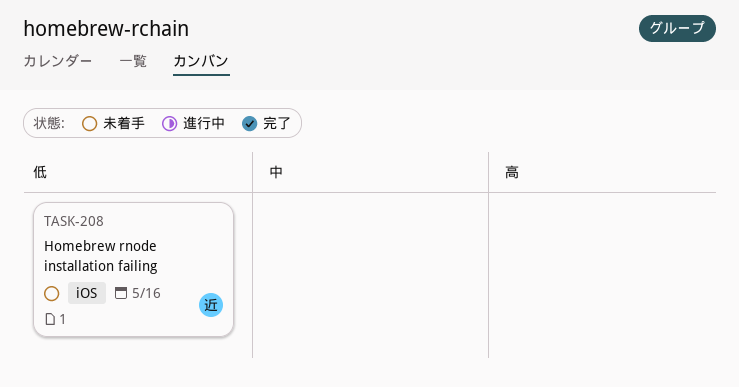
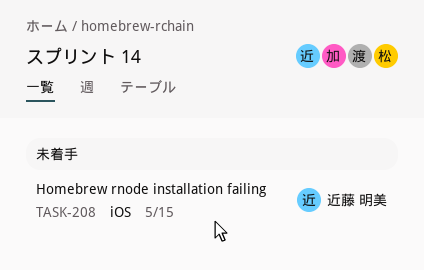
TASK-208, due: May 16 -> May 15

